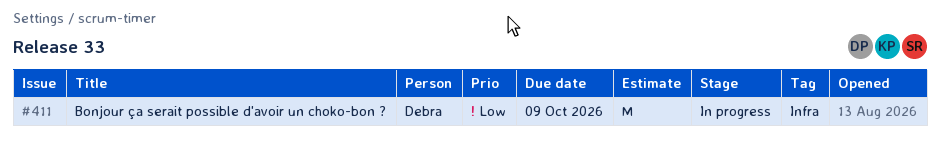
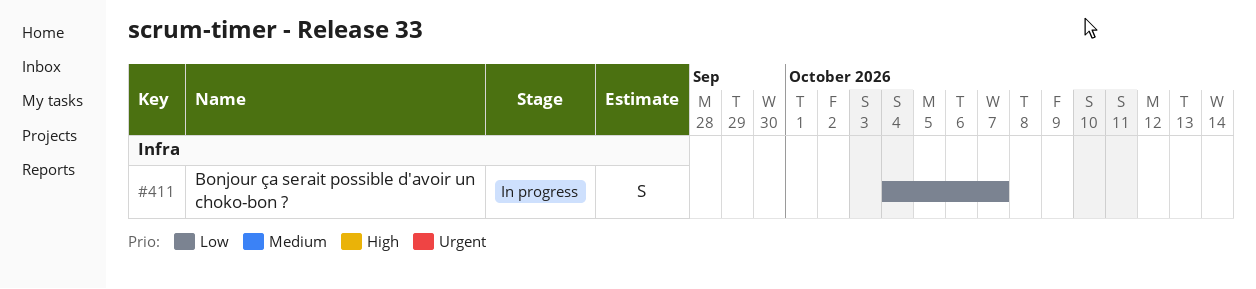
#411, estimate: M -> S
#411, due: Oct 9 -> Oct 7

